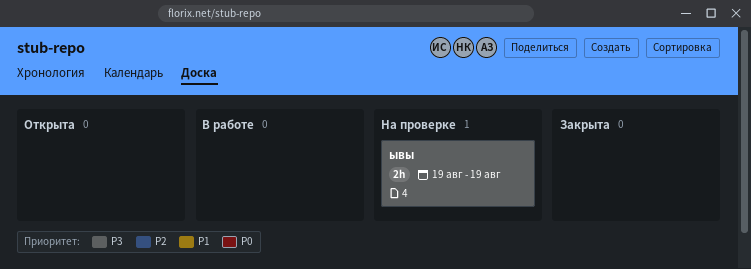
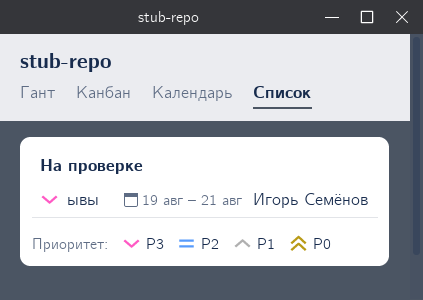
ывы, due: Aug 19 -> Aug 21

